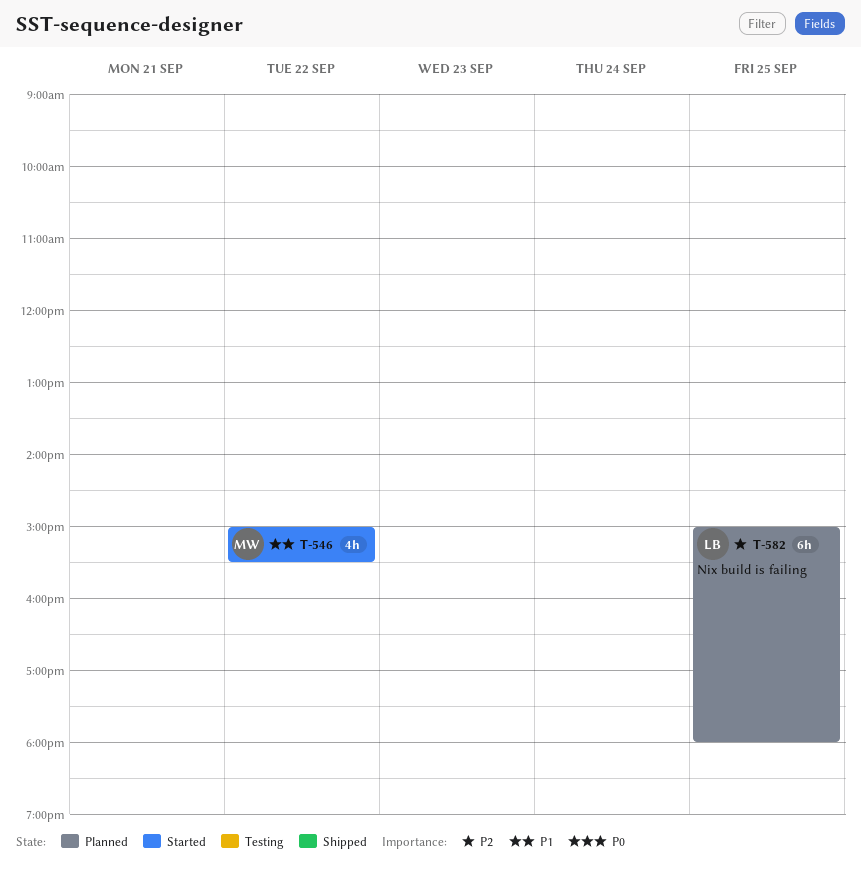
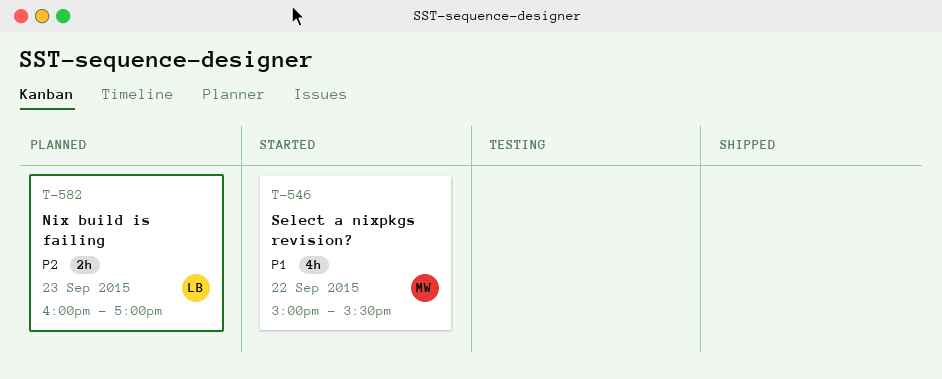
T-582, estimate: 6h -> 2h
T-582, day: Sep 25 -> Sep 23
T-582, begins: 15:00 -> 16:00
T-582, ends: 18:00 -> 17:00

